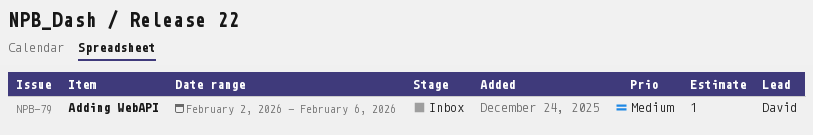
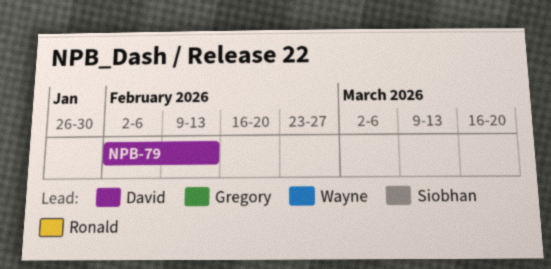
NPB-79, due: Feb 6 -> Feb 13

